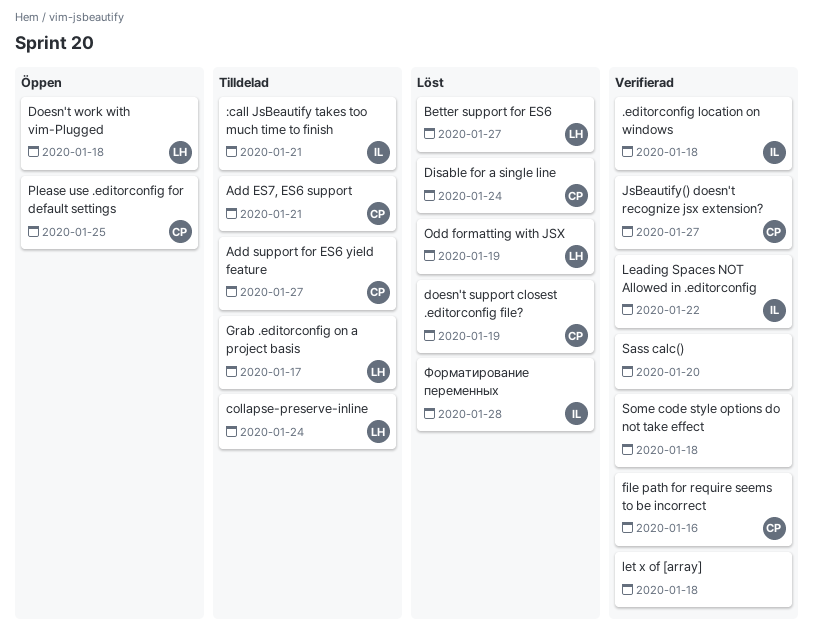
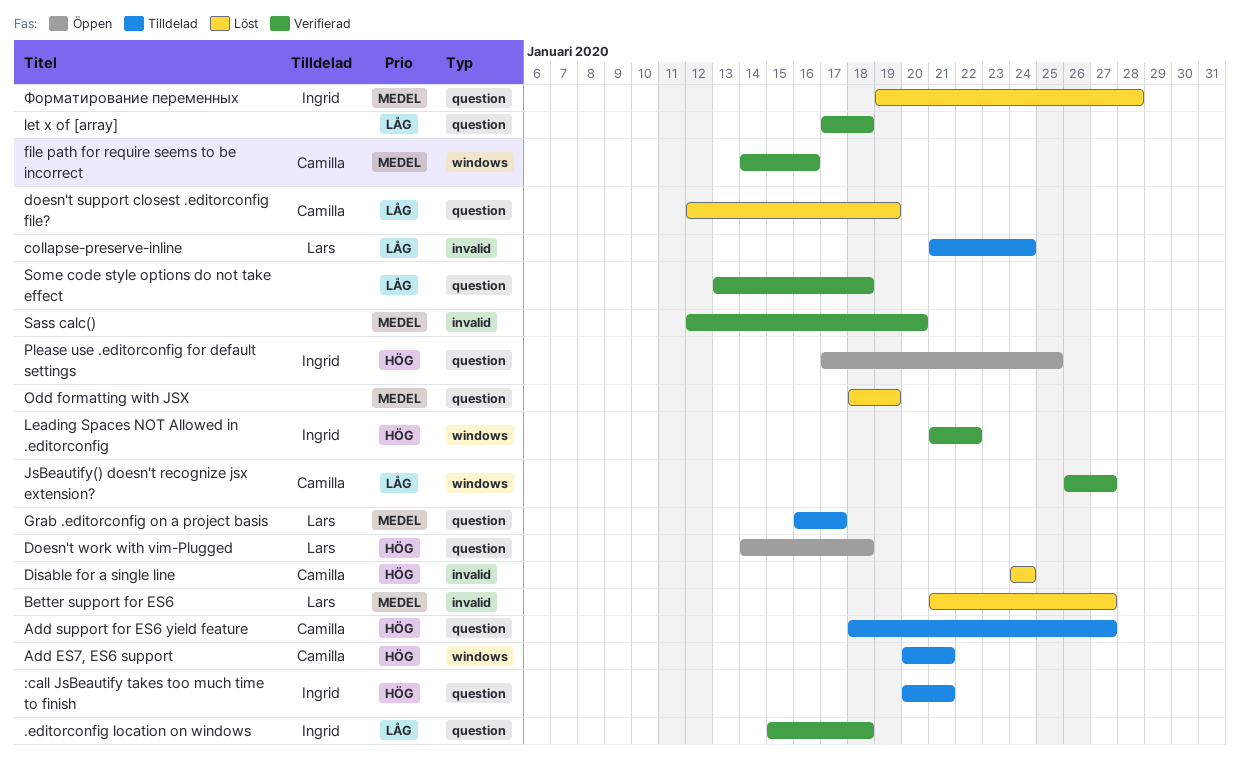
Odd formatting with JSX, owner: Lars -> none
Please use .editorconfig for default settings, owner: Camilla -> Ingrid

